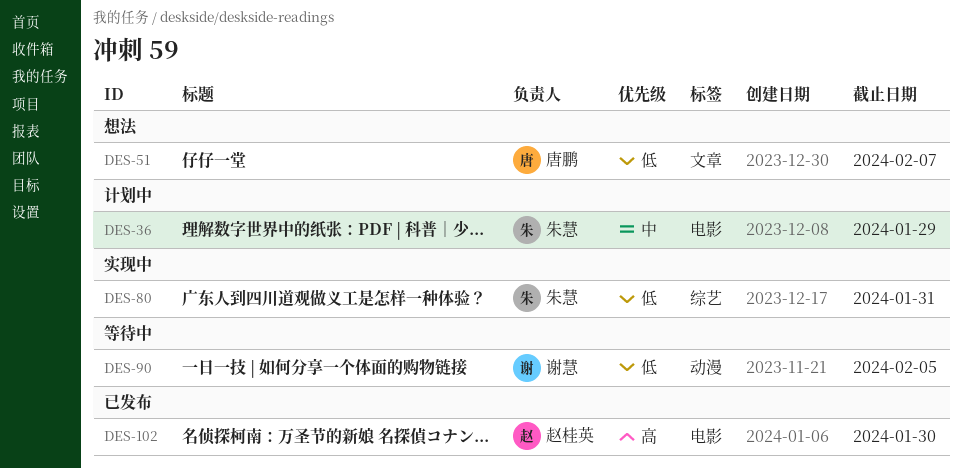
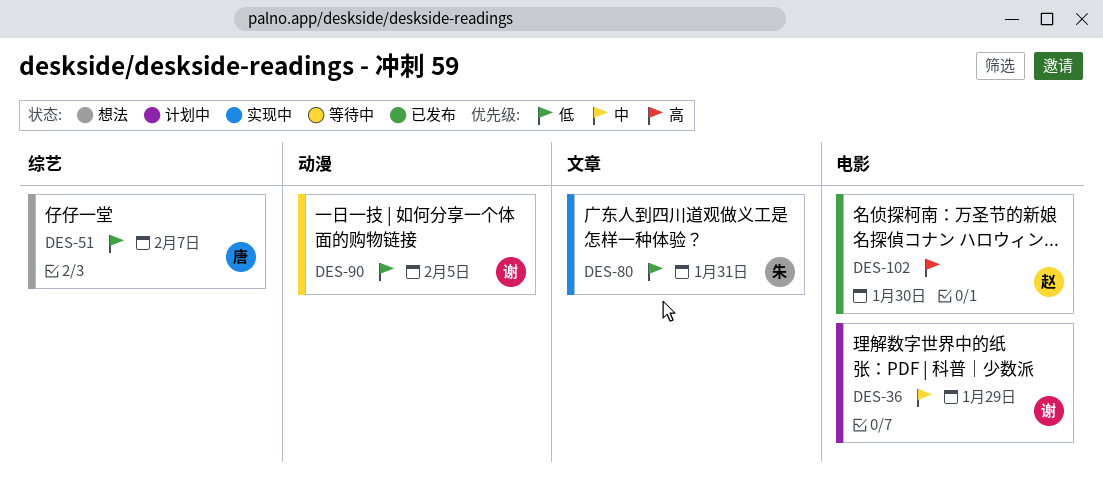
DES-36, owner: 朱慧 -> 谢慧
DES-51, label: 文章 -> 综艺
DES-80, label: 综艺 -> 文章

